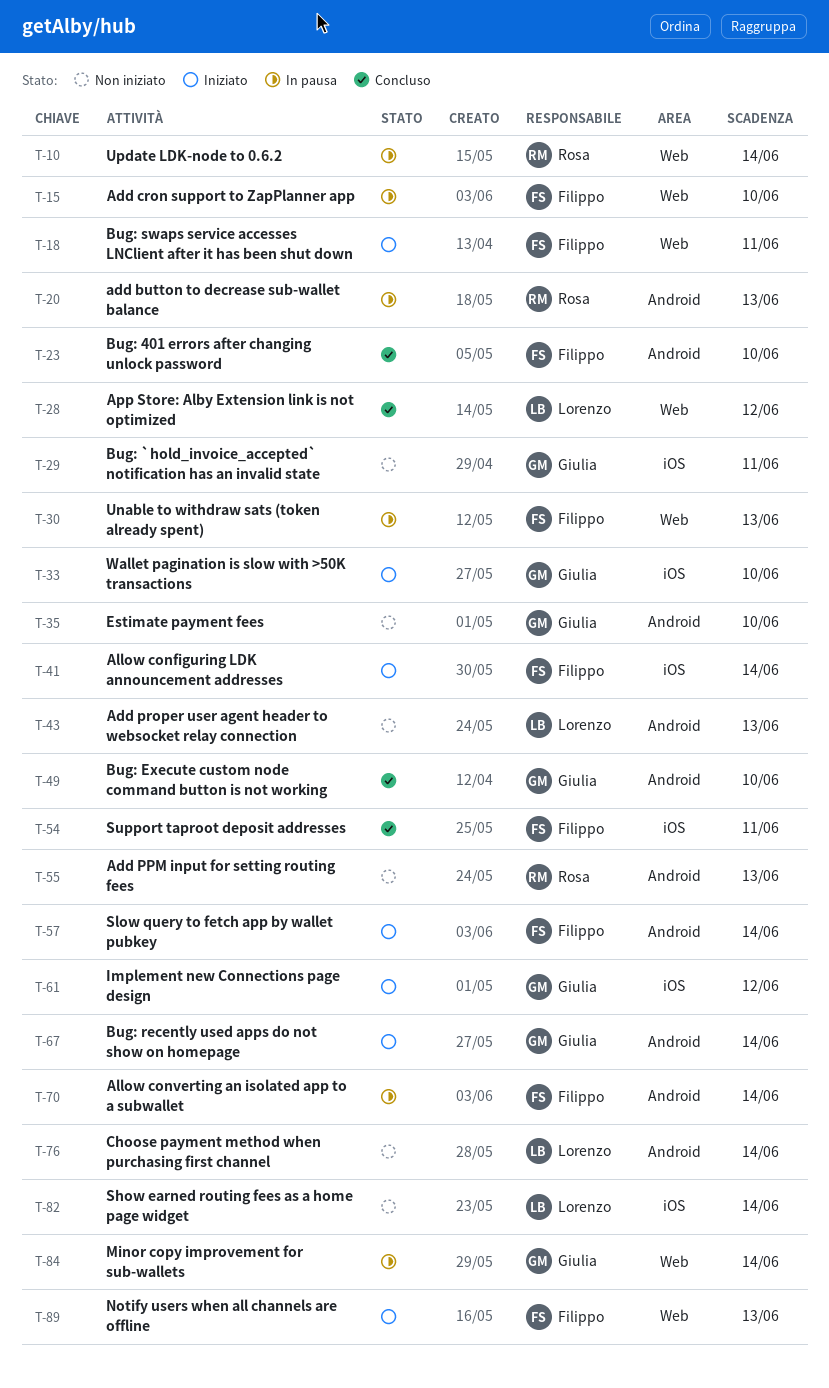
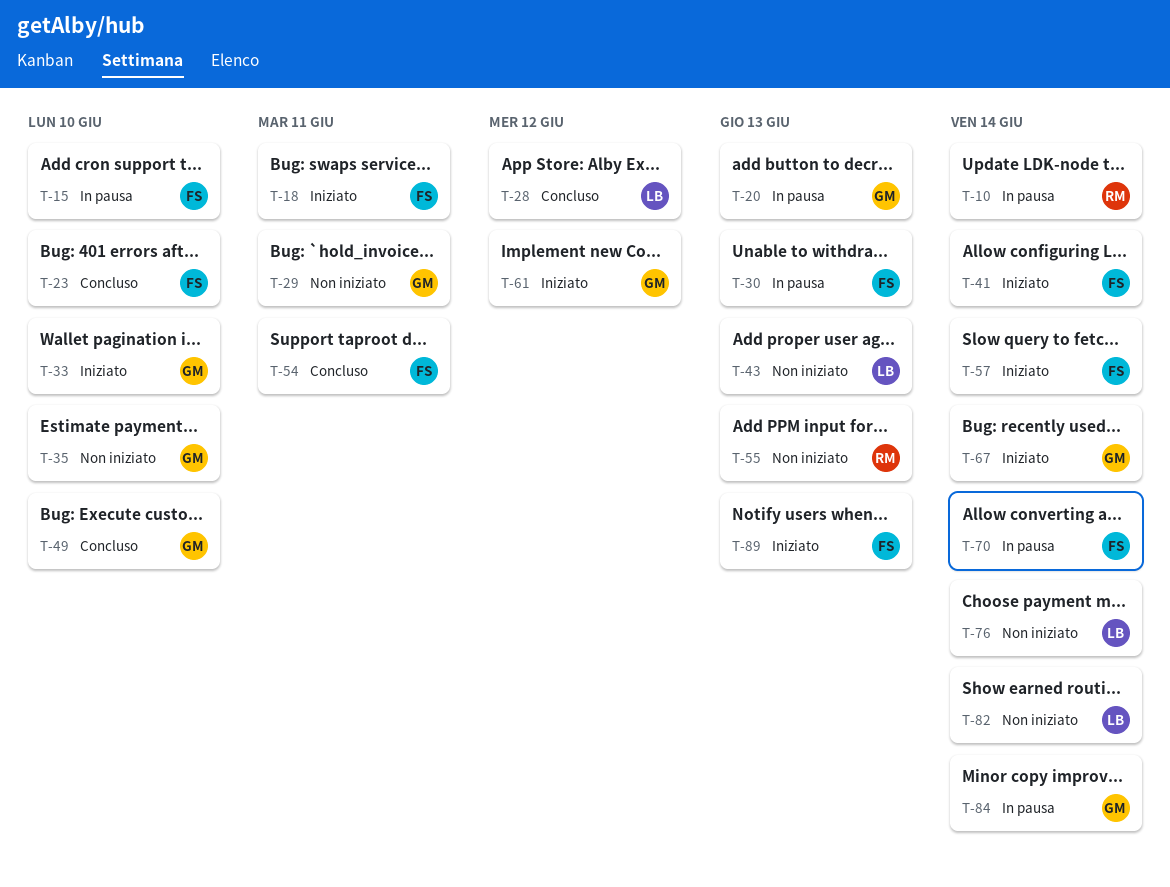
T-20, owner: Rosa -> Giulia

